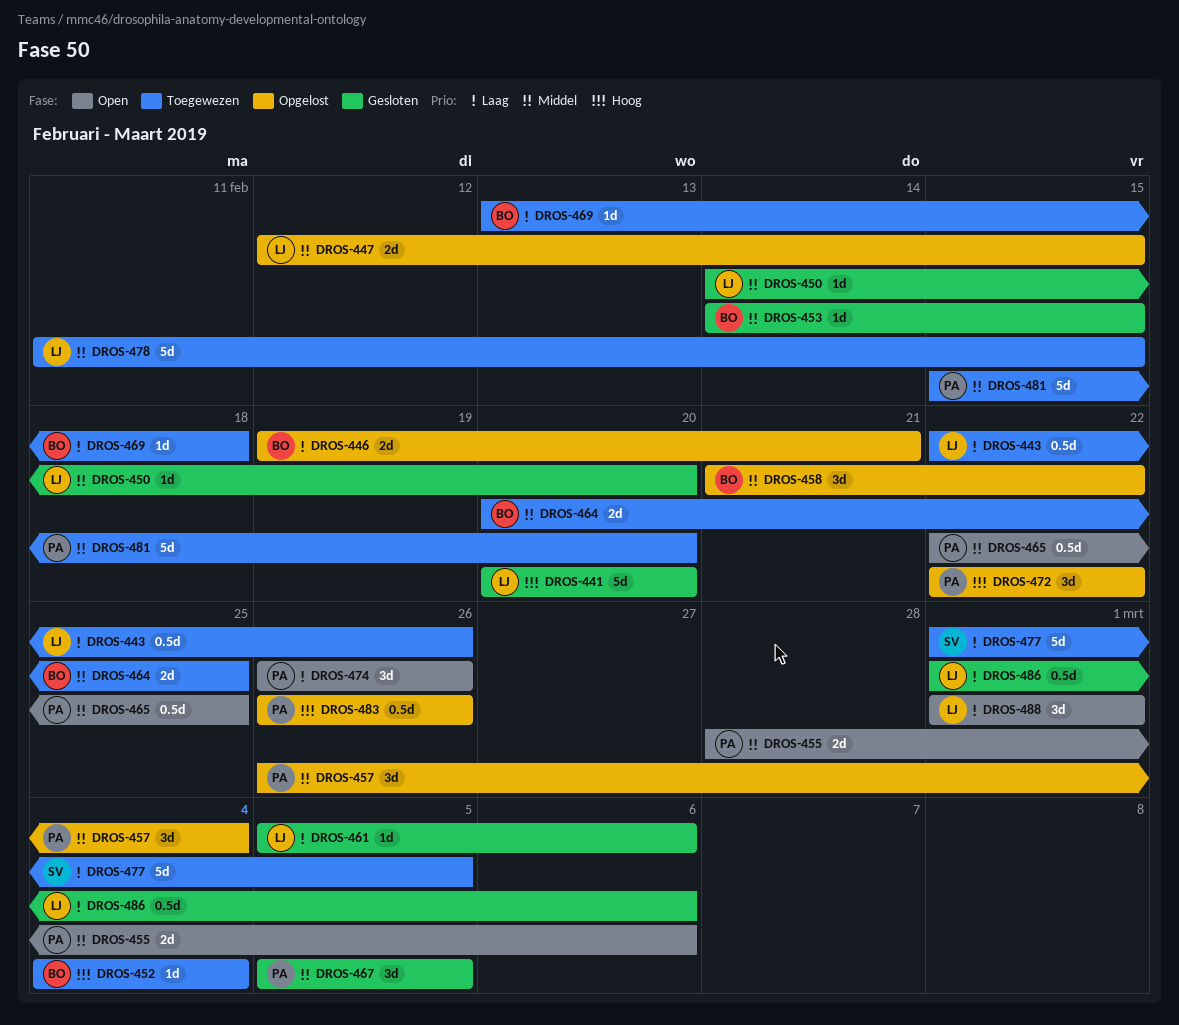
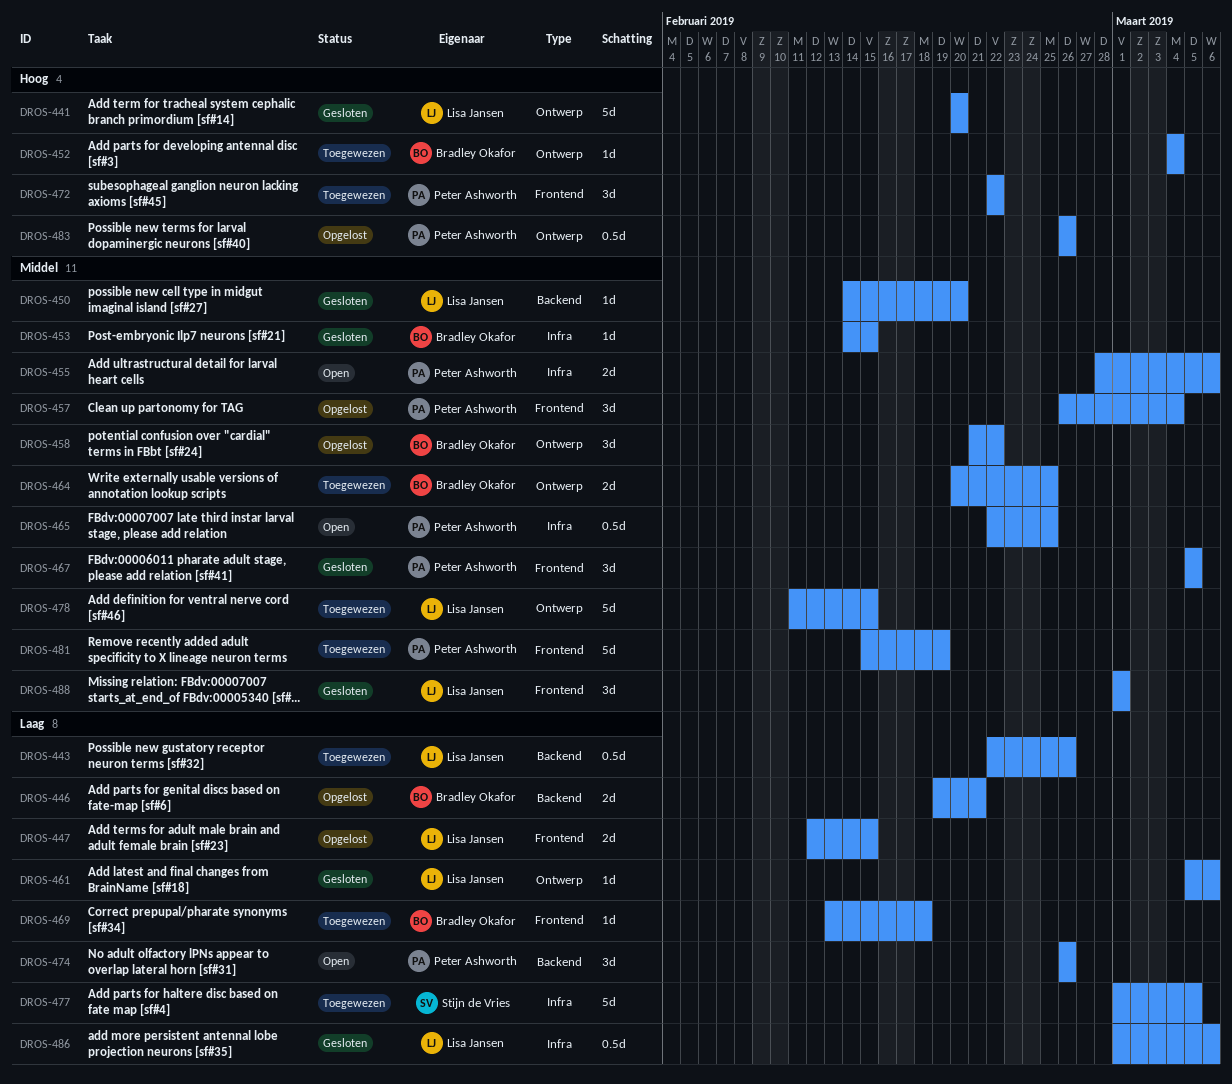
DROS-447, priority: Middel -> Laag
DROS-472, status: Opgelost -> Toegewezen
DROS-481, due: Feb 20 -> Feb 19
DROS-488, status: Open -> Gesloten
DROS-488, priority: Laag -> Middel

